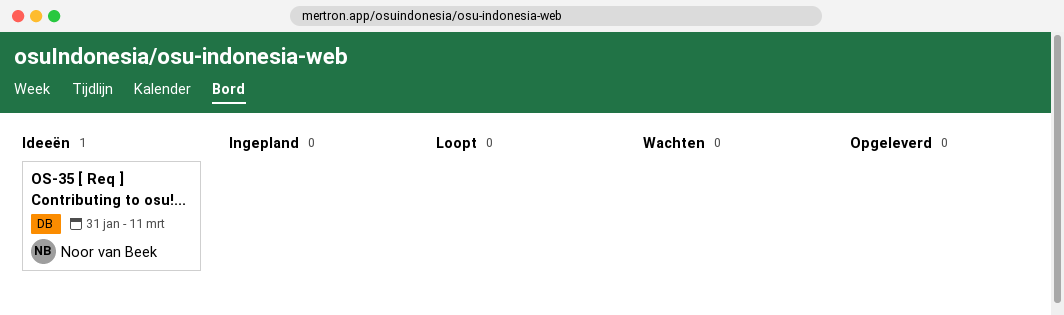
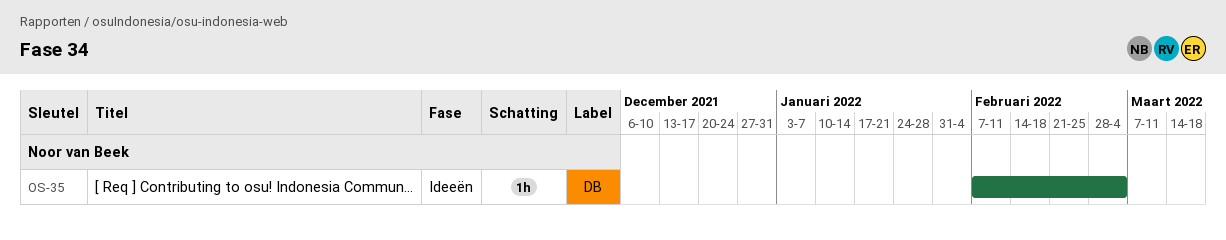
OS-35, start: Jan 31 -> Feb 7
OS-35, due: Mar 11 -> Mar 4

